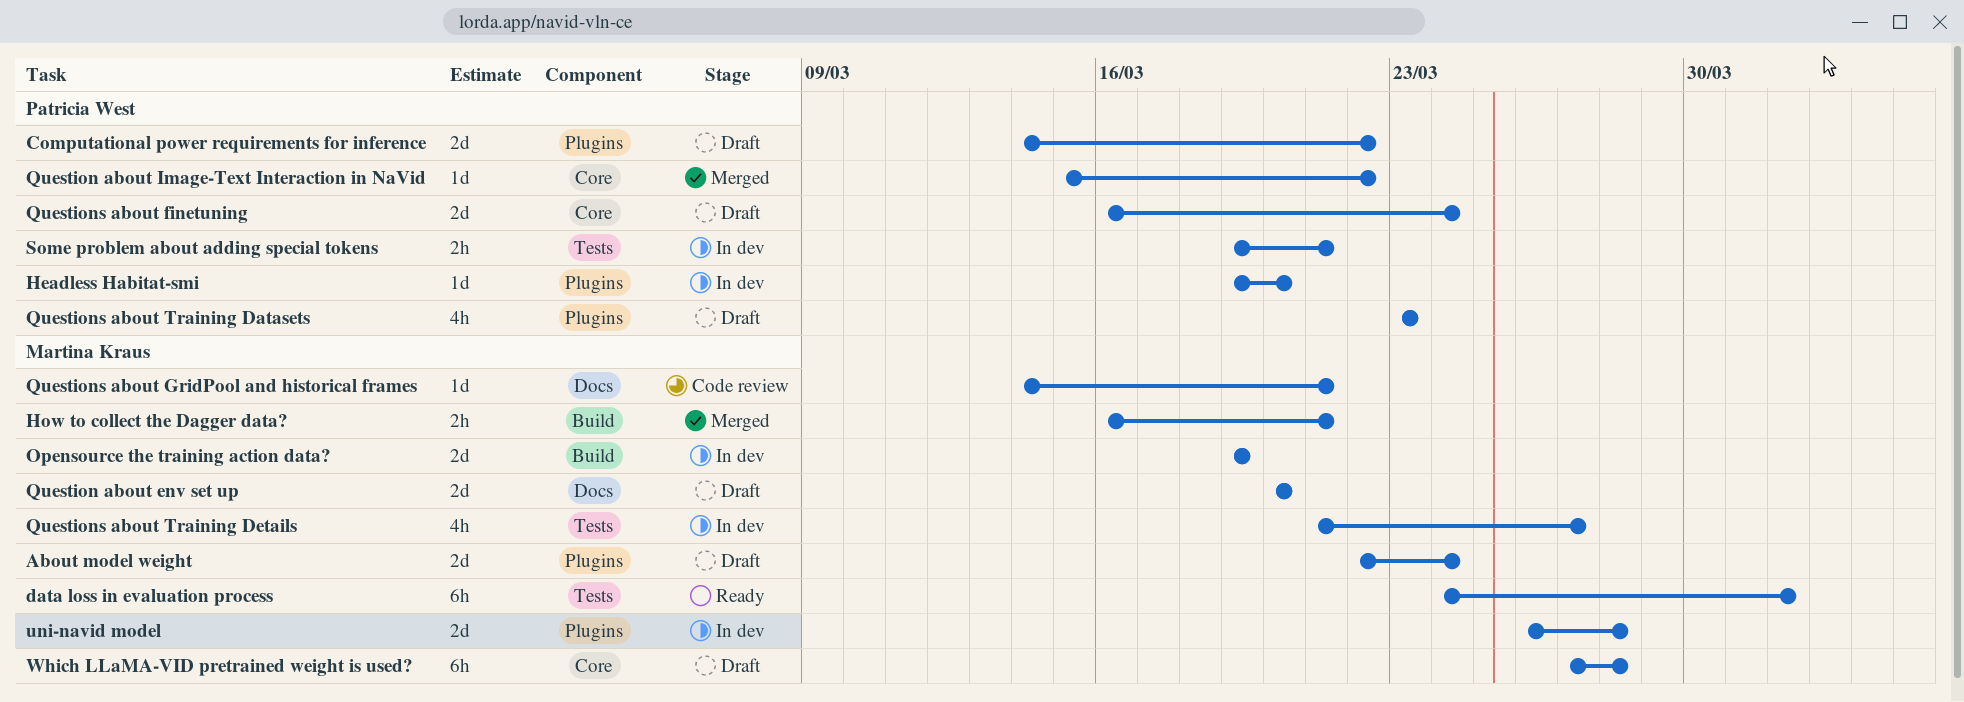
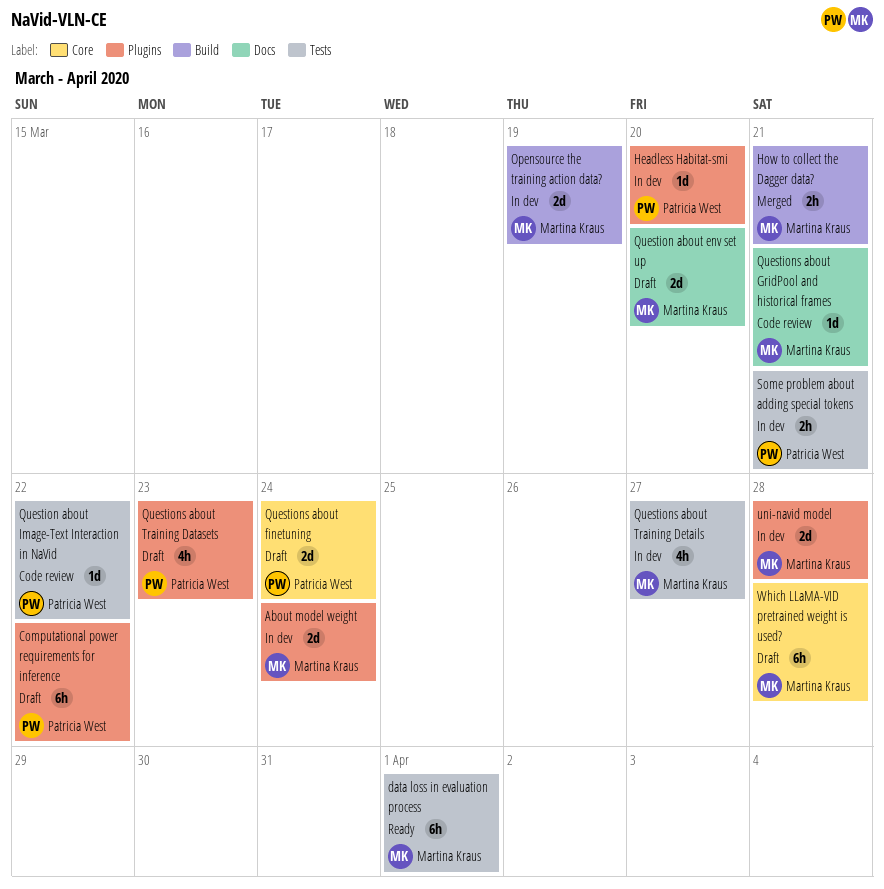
About model weight, status: Draft -> In dev
Computational power requirements for inference, estimate: 2d -> 6h
Question about Image-Text Interaction in NaVid, status: Merged -> Code review
Question about Image-Text Interaction in NaVid, label: Core -> Tests

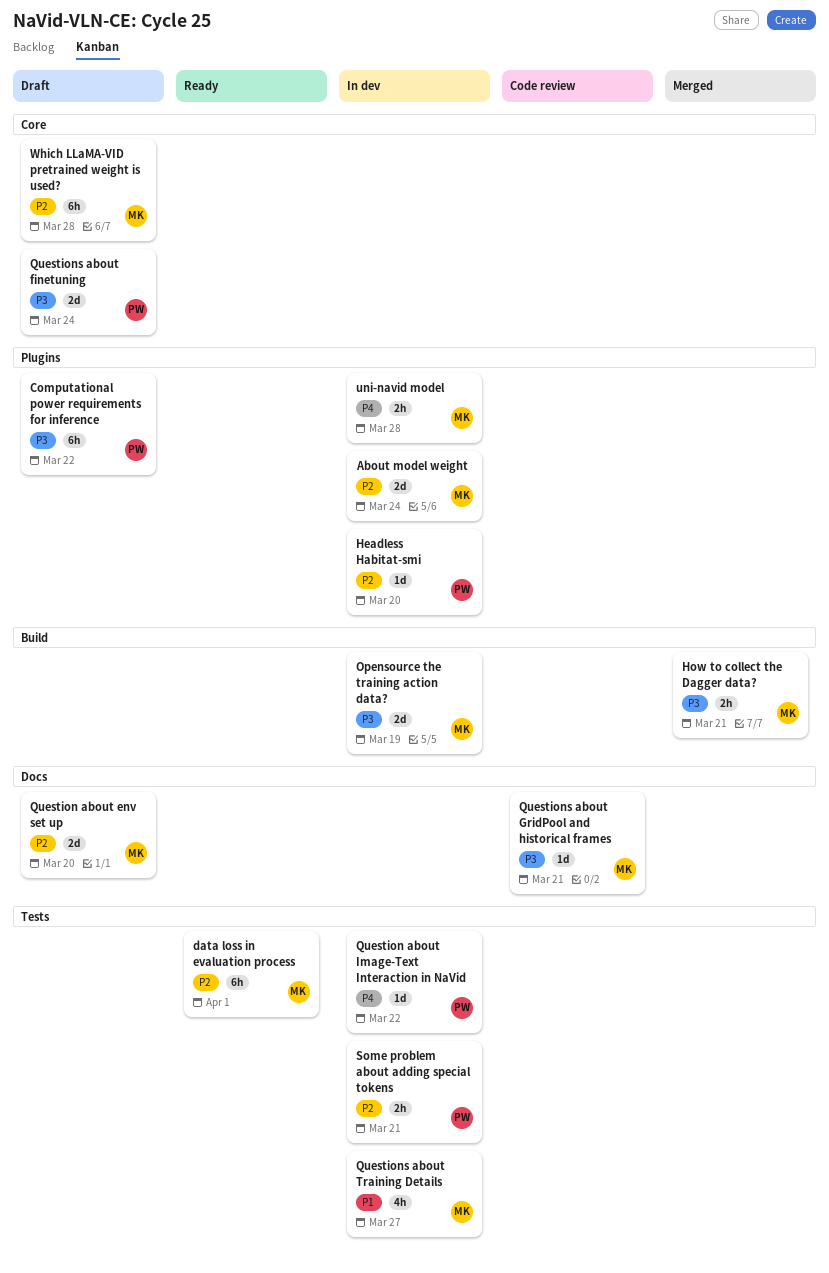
Question about Image-Text Interaction in NaVid, status: Code review -> In dev
Questions about Training Datasets: present -> none
uni-navid model, estimate: 2d -> 2h

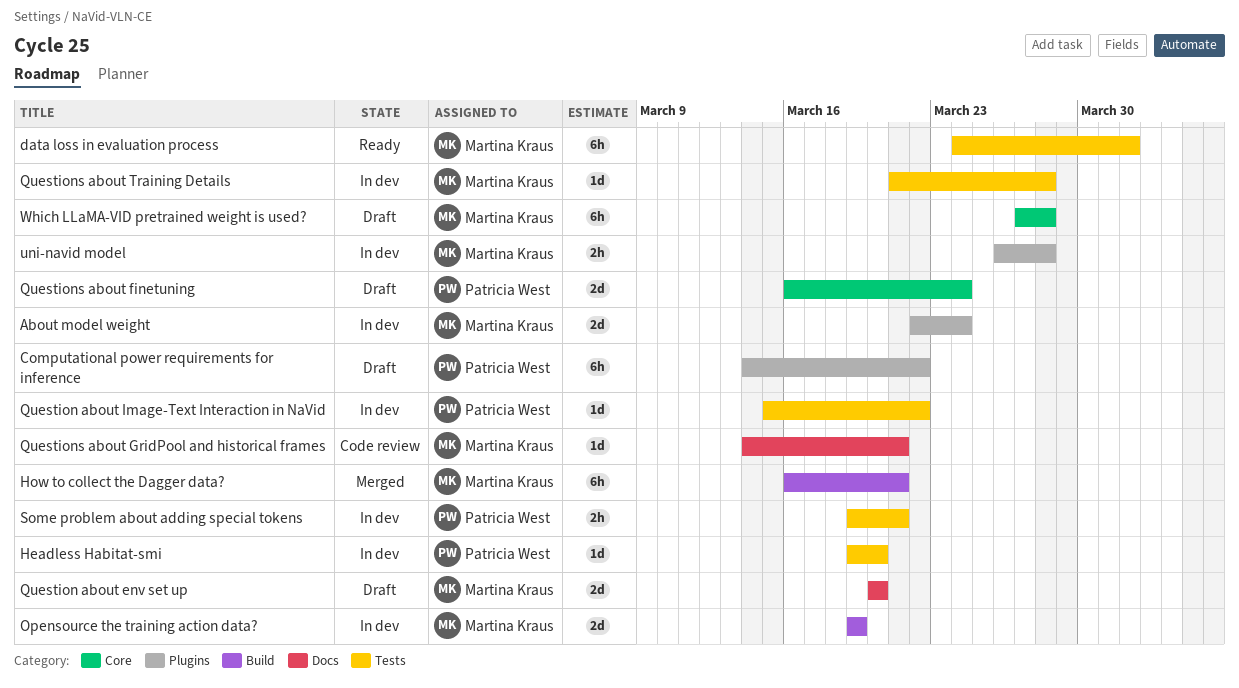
Headless Habitat-smi, label: Plugins -> Tests
How to collect the Dagger data?, estimate: 2h -> 6h
Questions about Training Details, estimate: 4h -> 1d
Questions about Training Details, due: Mar 27 -> Mar 28

